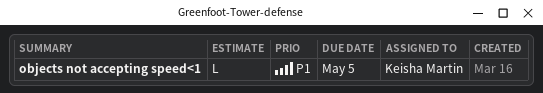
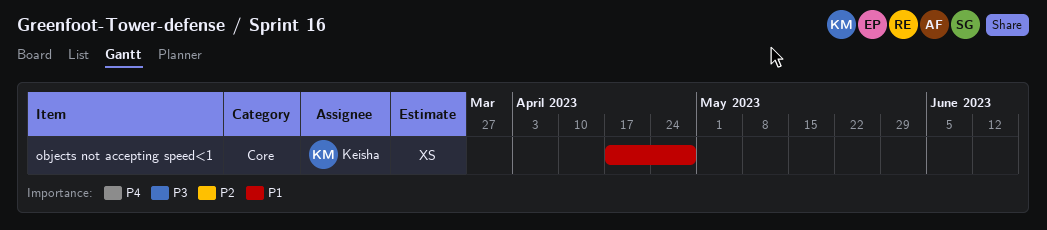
objects not accepting speed<1, estimate: L -> XS
objects not accepting speed<1, due: May 5 -> Apr 28

